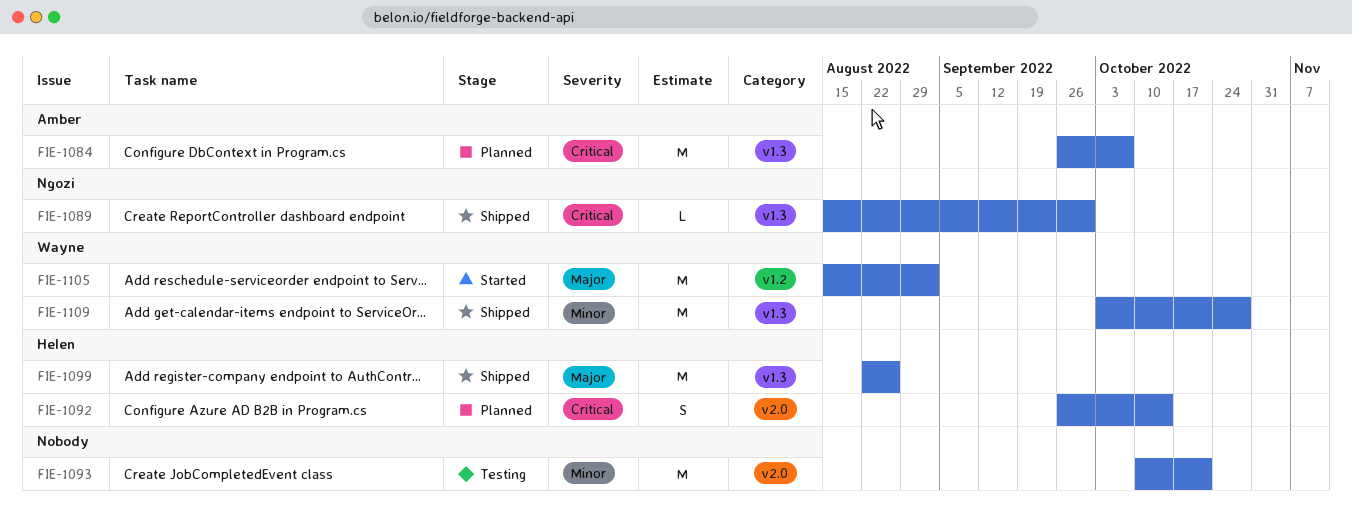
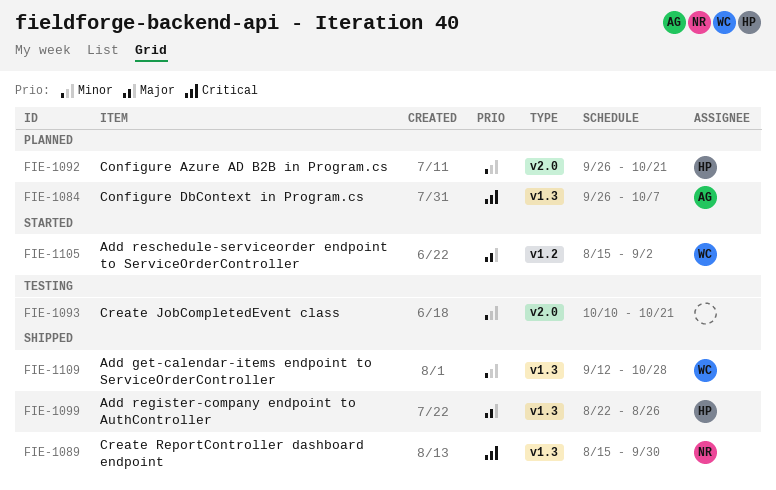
FIE-1092, priority: Critical -> Minor
FIE-1092, due: Oct 14 -> Oct 21
FIE-1109, start: Oct 3 -> Sep 12

